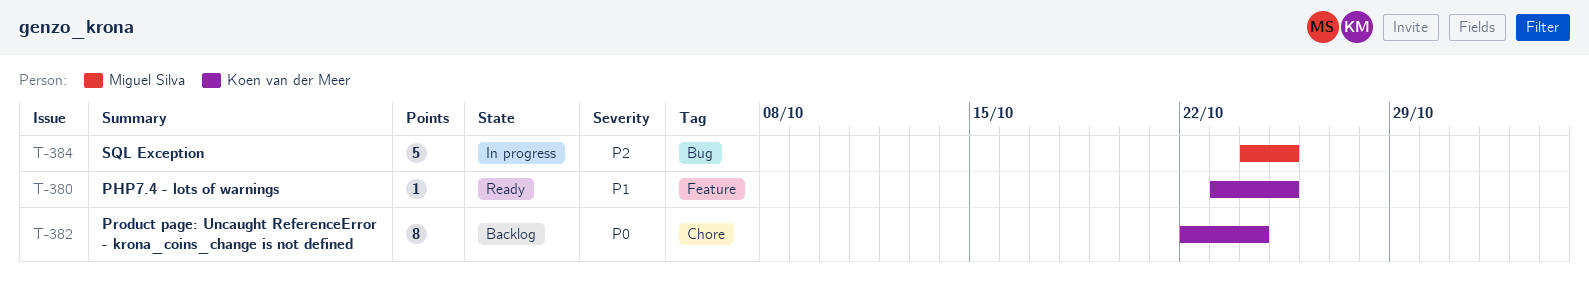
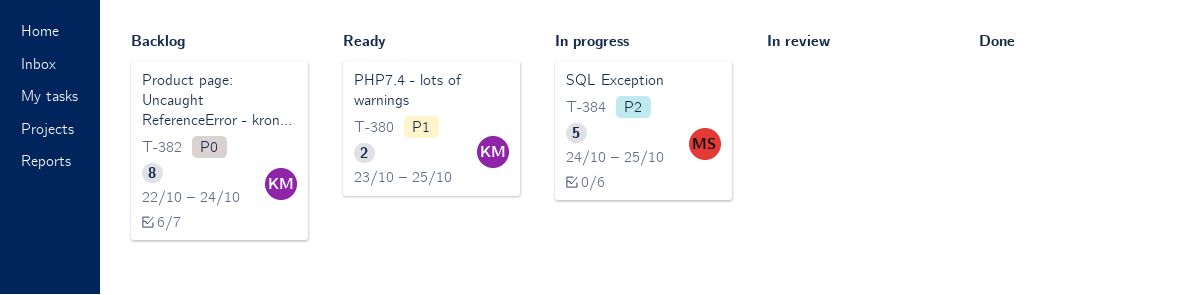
T-380, estimate: 1 -> 2

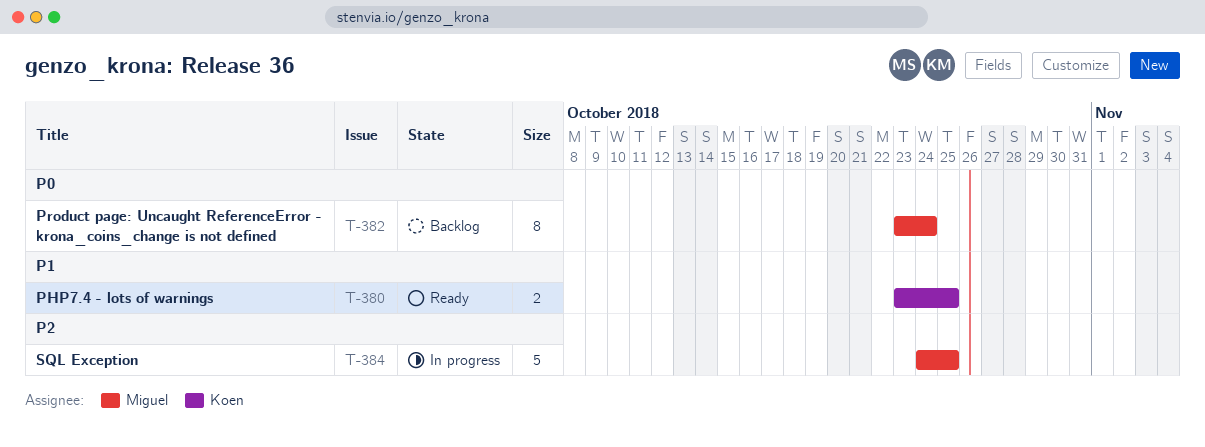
T-382, owner: Koen -> Miguel
T-382, start: Oct 22 -> Oct 23

